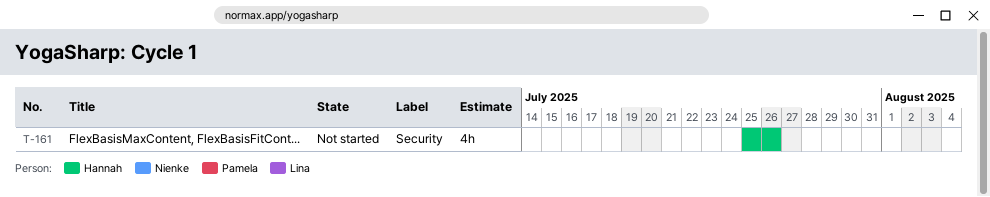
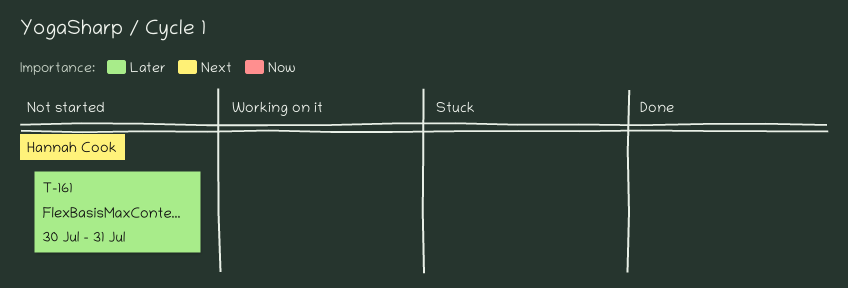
T-161, start: Jul 25 -> Jul 30
T-161, due: Jul 26 -> Jul 31

